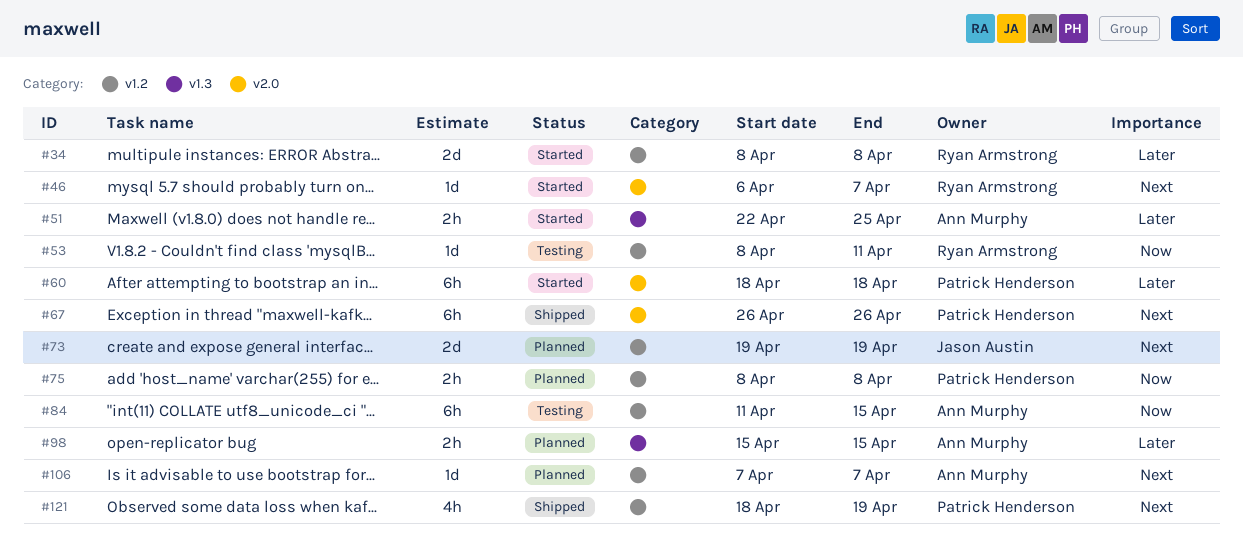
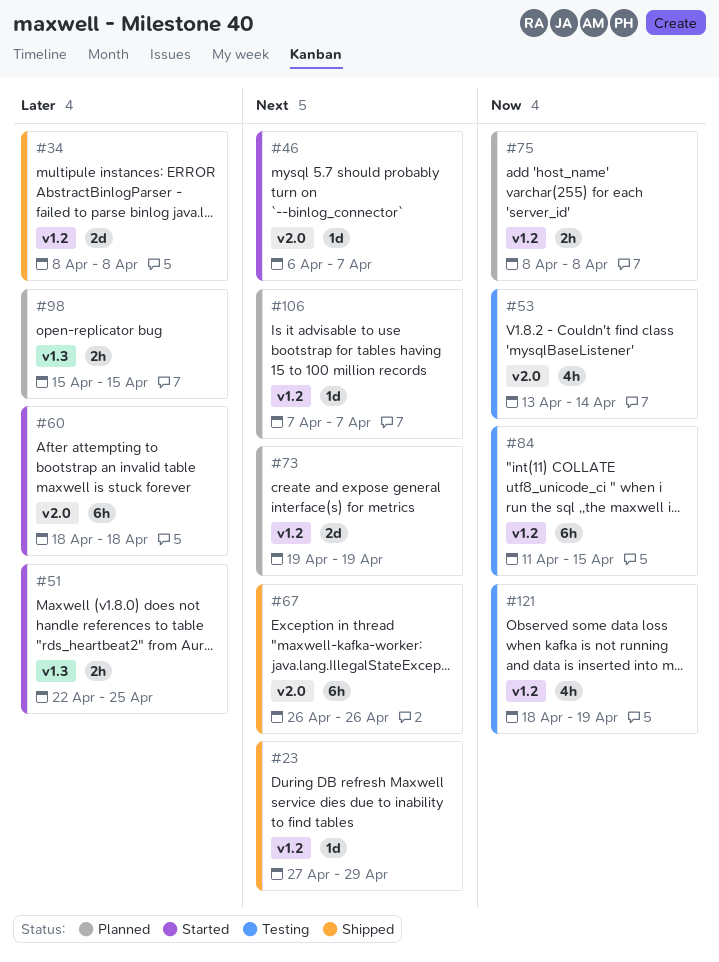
#23: none -> present
#34, status: Started -> Shipped
#53, label: v1.2 -> v2.0
#53, estimate: 1d -> 4h
#53, start: Apr 8 -> Apr 13
#53, due: Apr 11 -> Apr 14
#121, status: Shipped -> Testing
#121, priority: Next -> Now

